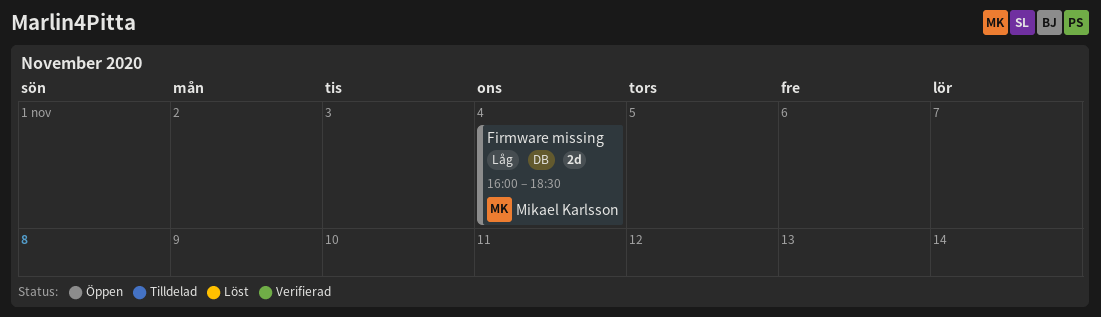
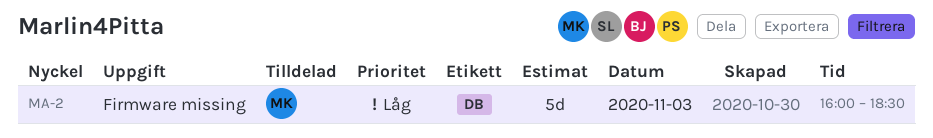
Firmware missing, estimate: 2d -> 5d
Firmware missing, day: Nov 4 -> Nov 3

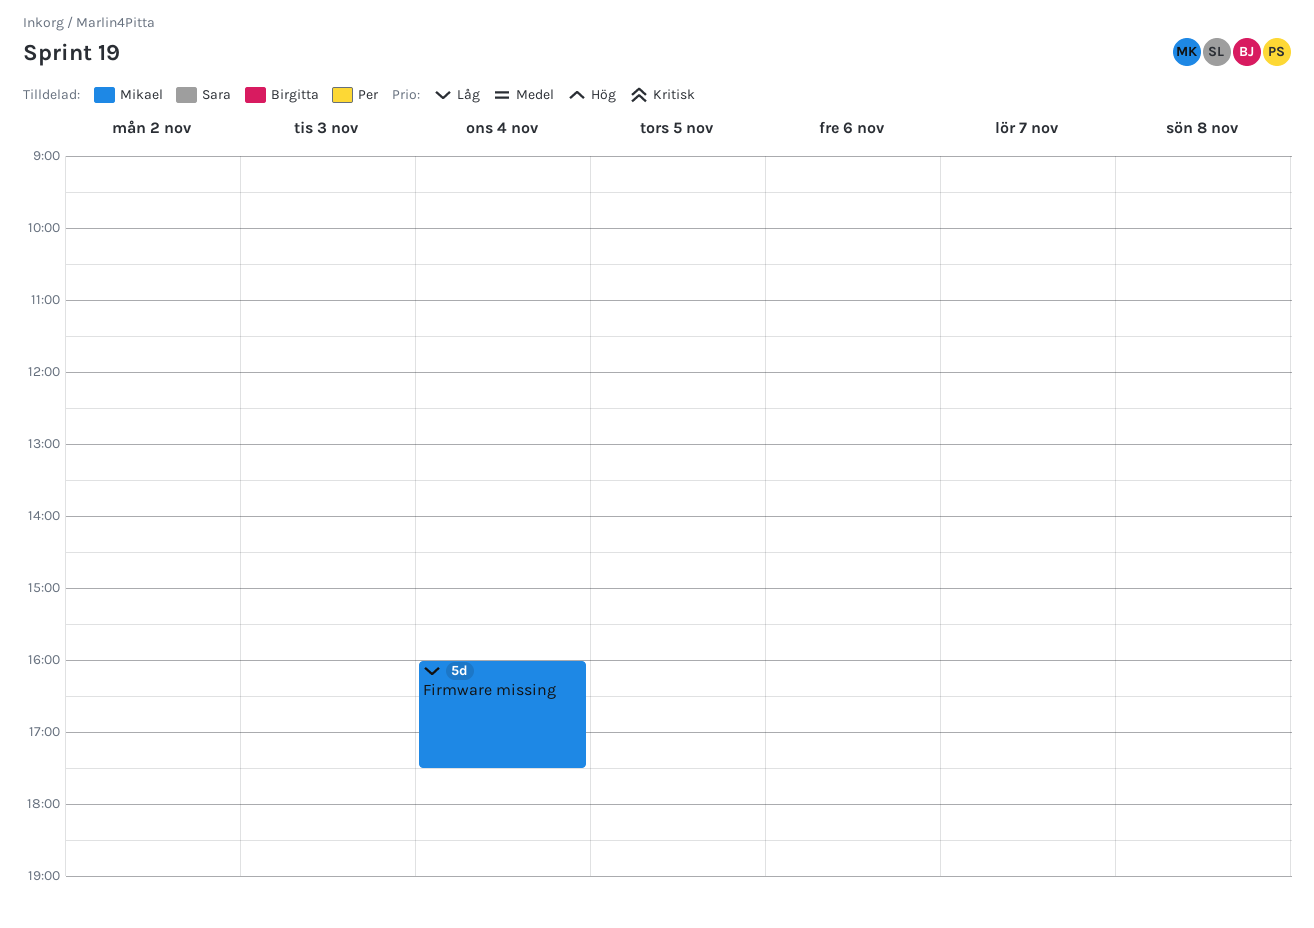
Firmware missing, day: Nov 3 -> Nov 4
Firmware missing, ends: 18:30 -> 17:30

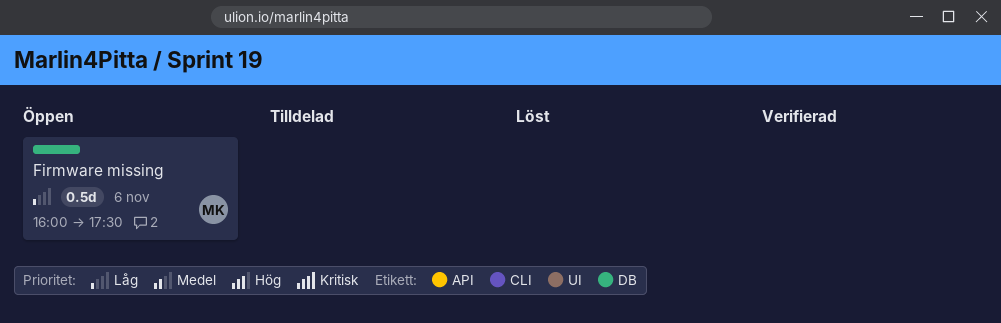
Firmware missing, estimate: 5d -> 0.5d
Firmware missing, day: Nov 4 -> Nov 6

